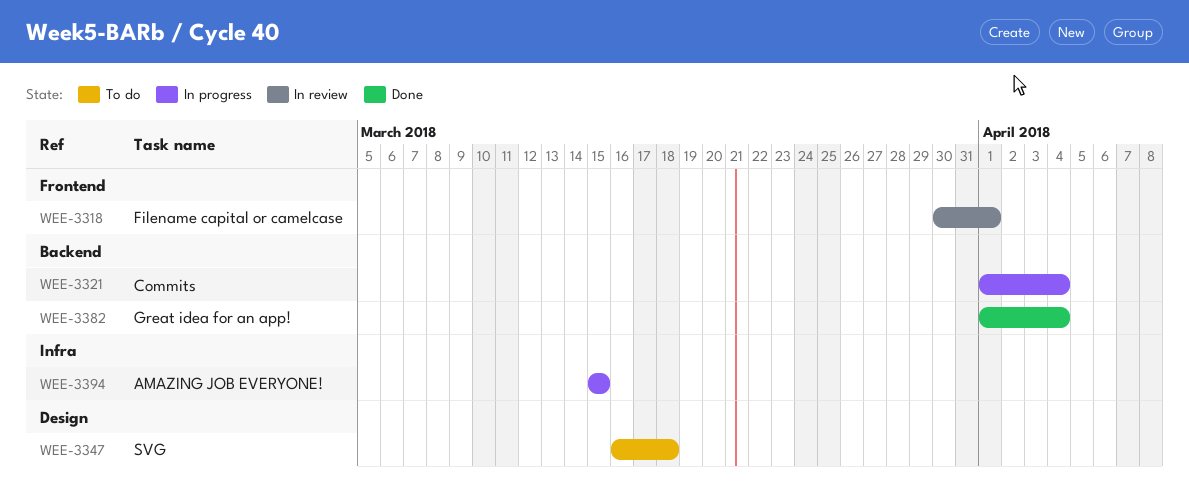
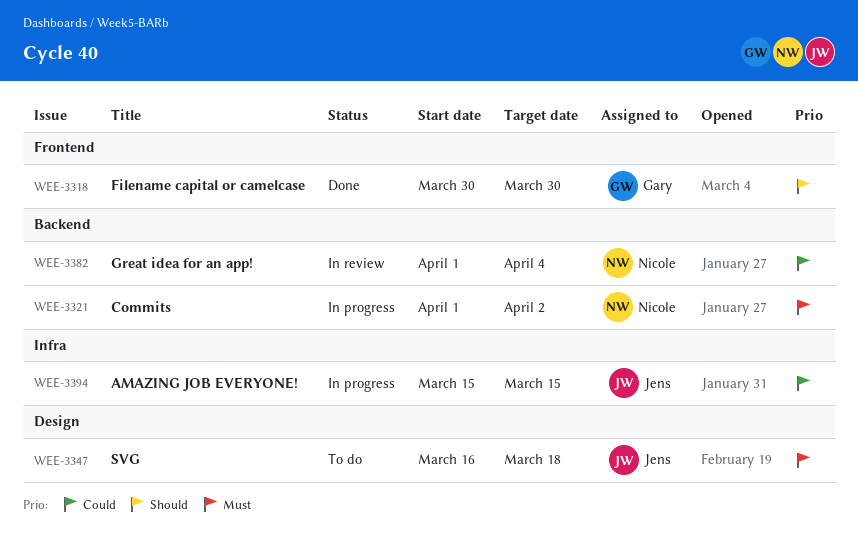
WEE-3318, status: In review -> Done
WEE-3318, due: Apr 1 -> Mar 30
WEE-3321, due: Apr 4 -> Apr 2
WEE-3382, status: Done -> In review

